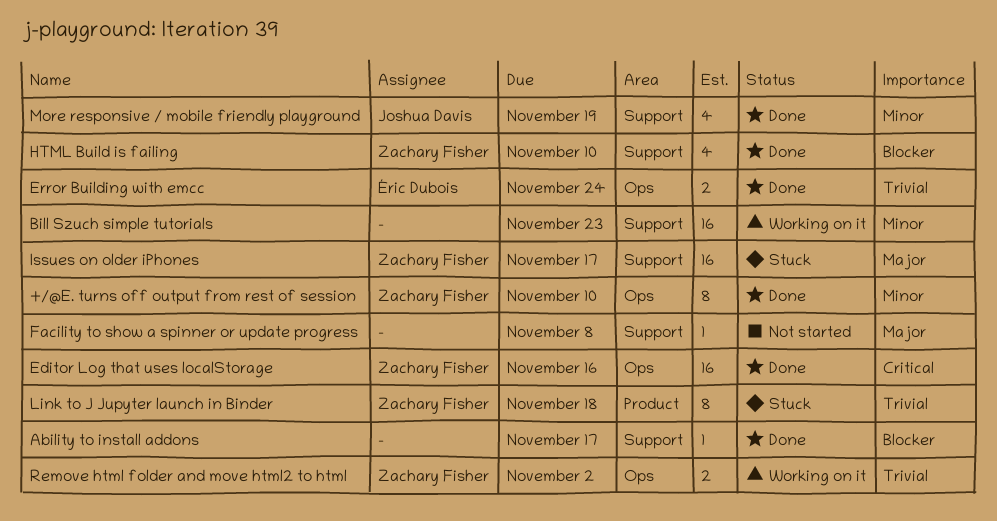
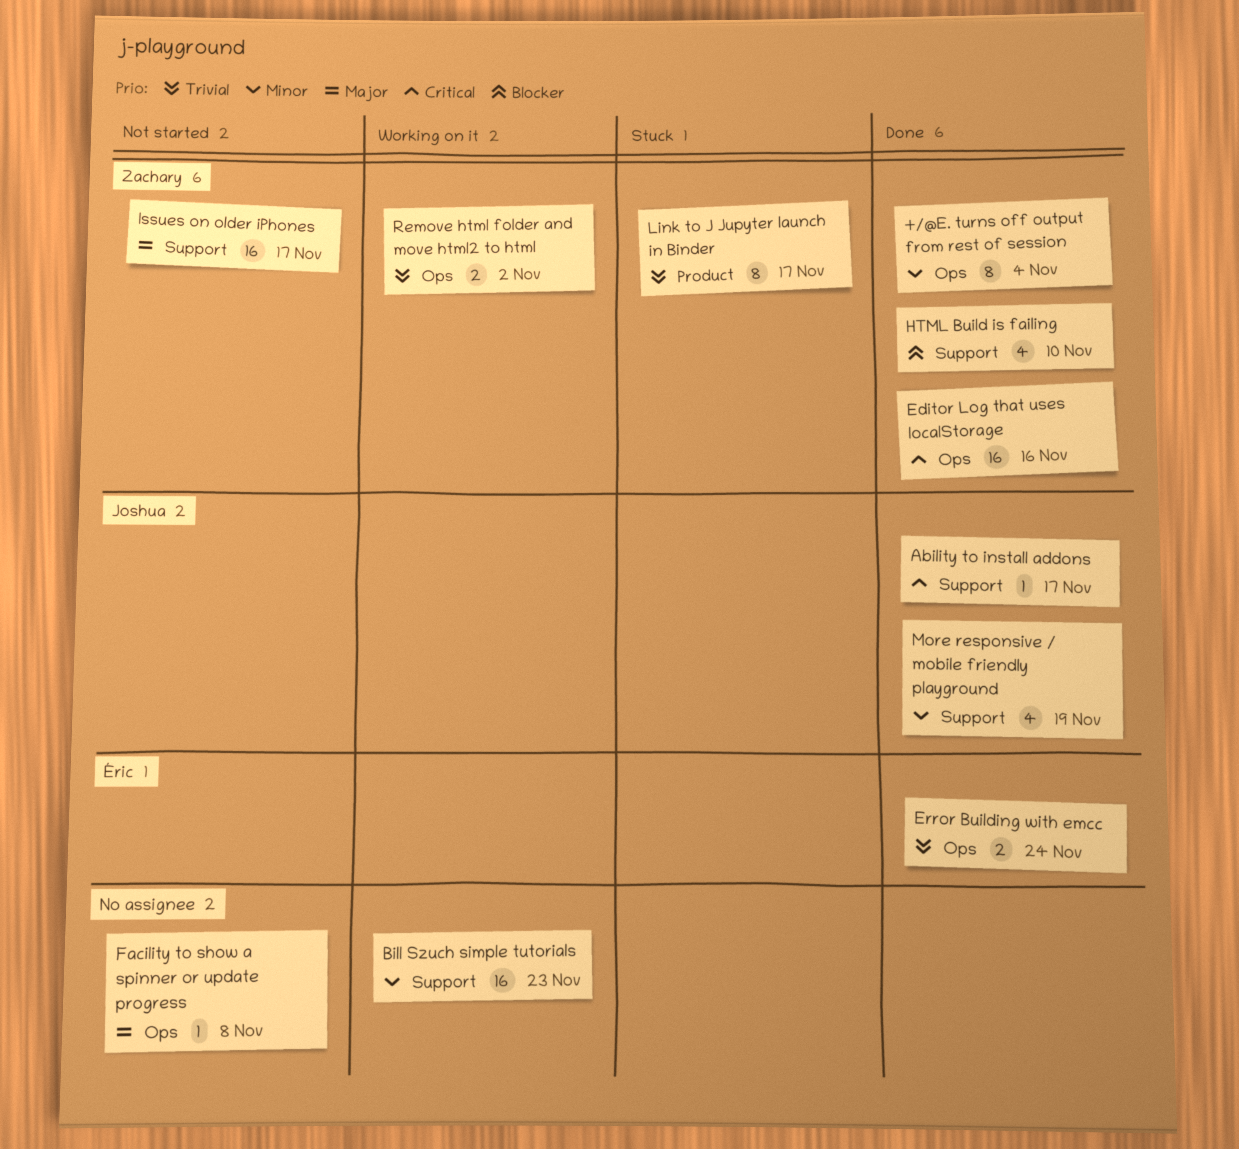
+/@E. turns off output from rest of session, due: Nov 10 -> Nov 4
Ability to install addons, owner: none -> Joshua Davis
Ability to install addons, priority: Blocker -> Critical
Facility to show a spinner or update progress, label: Support -> Ops
Issues on older iPhones, status: Stuck -> Not started
Link to J Jupyter launch in Binder, due: Nov 18 -> Nov 17

